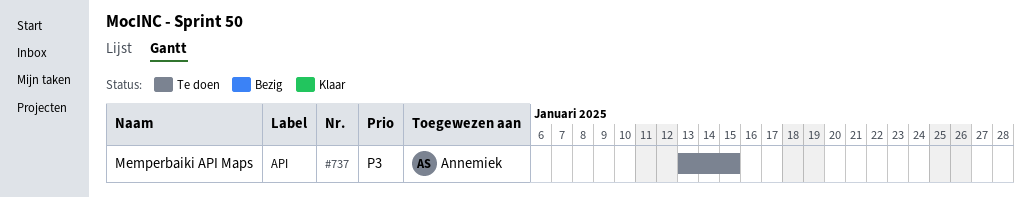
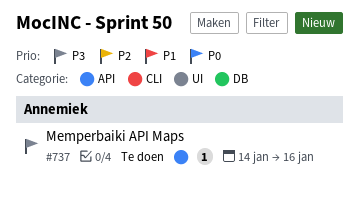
#737, start: Jan 13 -> Jan 14
#737, due: Jan 15 -> Jan 16

